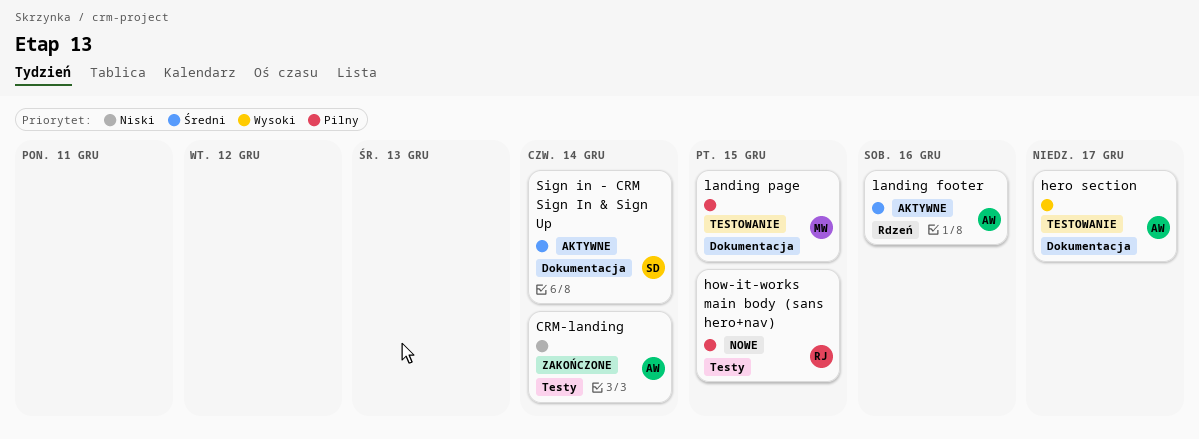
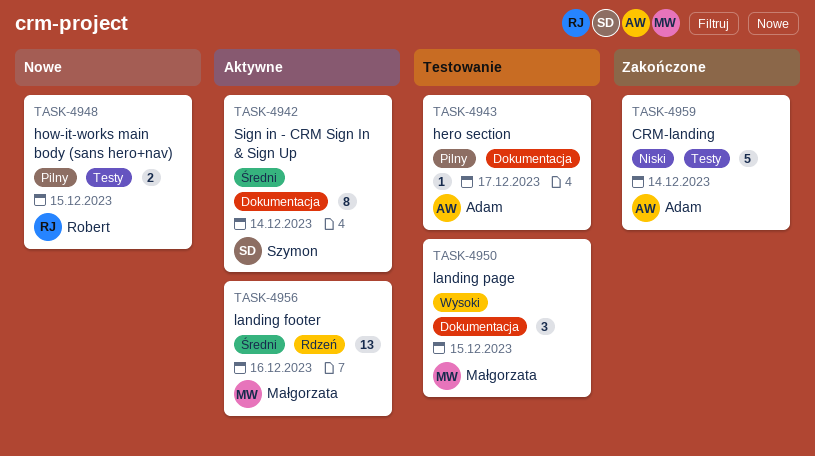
hero section, priority: Wysoki -> Pilny
landing footer, owner: Adam -> Małgorzata
landing page, priority: Pilny -> Wysoki

